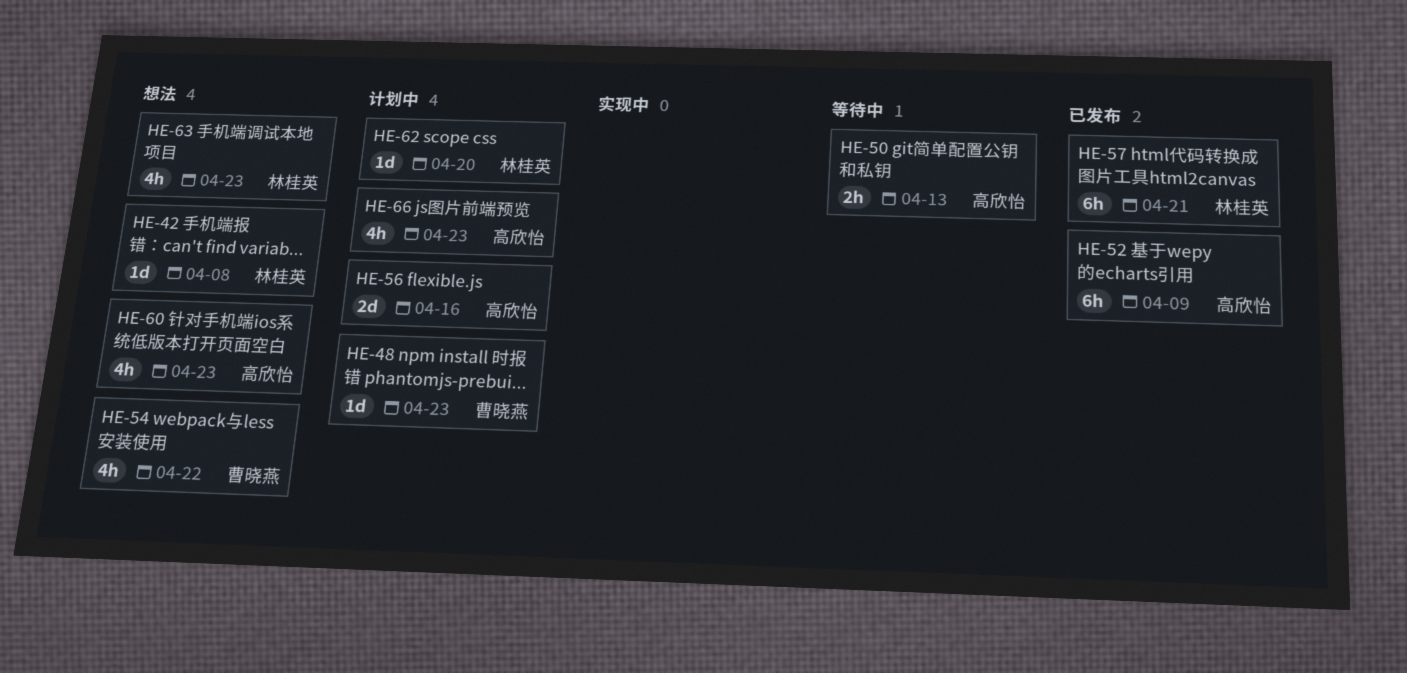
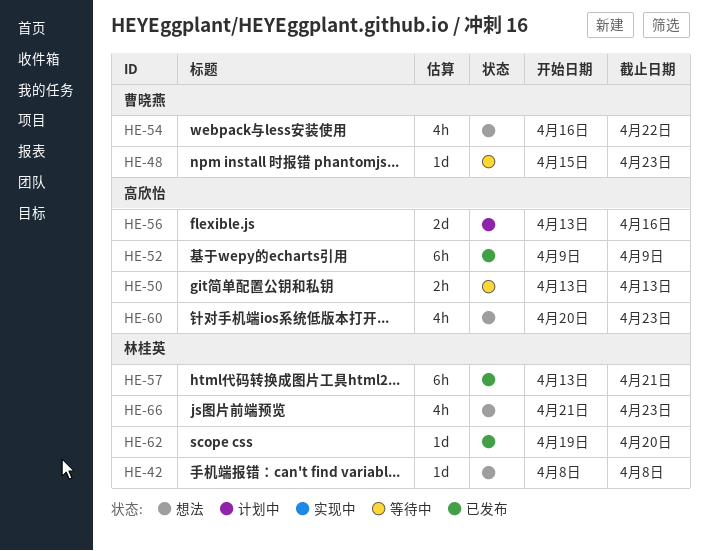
HE-48, status: 计划中 -> 等待中
HE-62, status: 计划中 -> 已发布
HE-63: present -> none
HE-66, status: 计划中 -> 想法
HE-66, owner: 高欣怡 -> 林桂英

